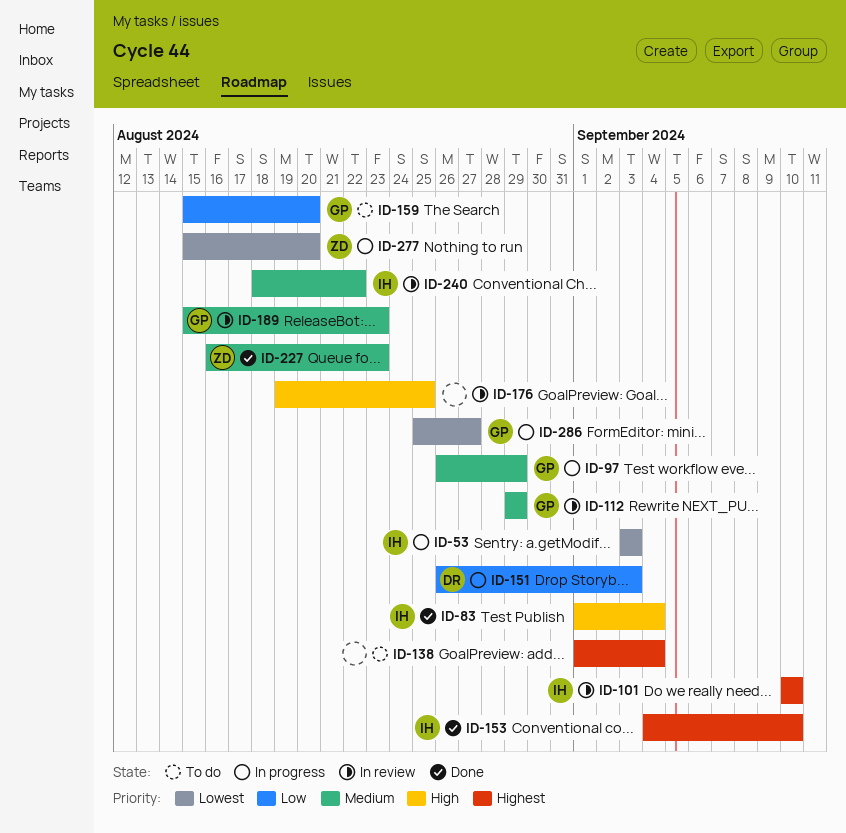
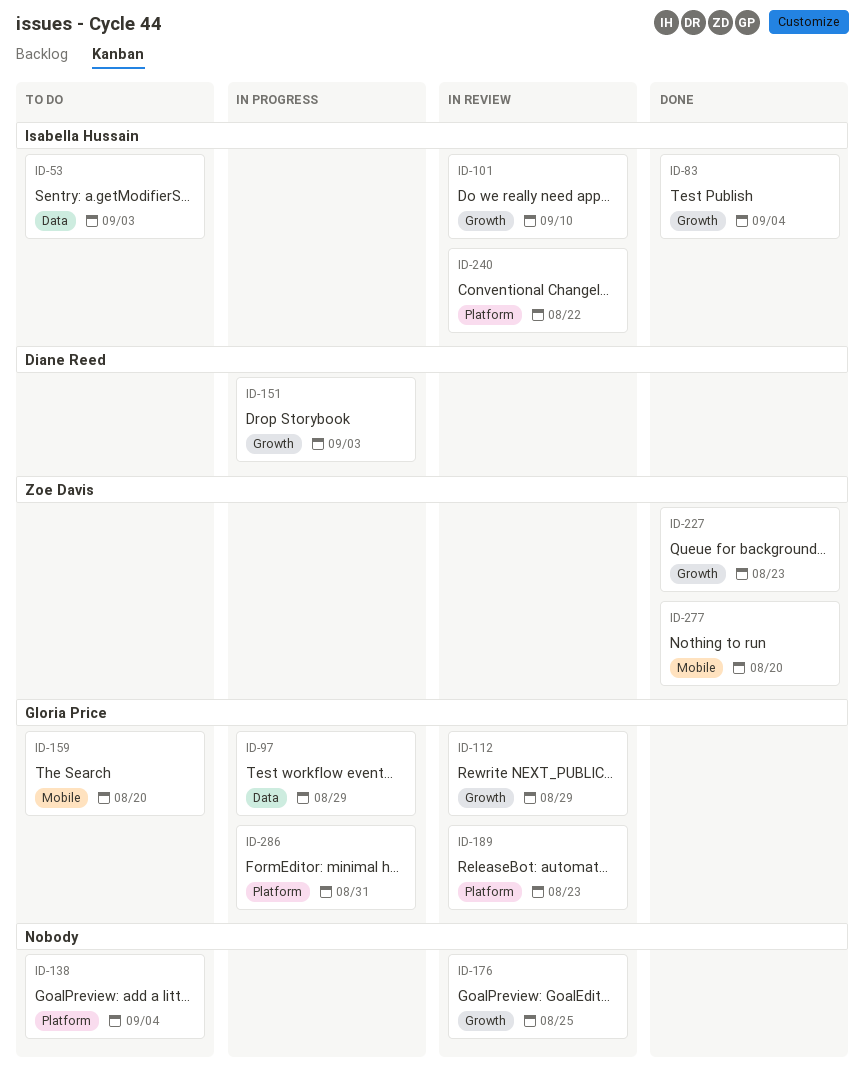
ID-53, status: In progress -> To do
ID-153: present -> none
ID-277, status: In progress -> Done
ID-286, due: Aug 27 -> Aug 31

